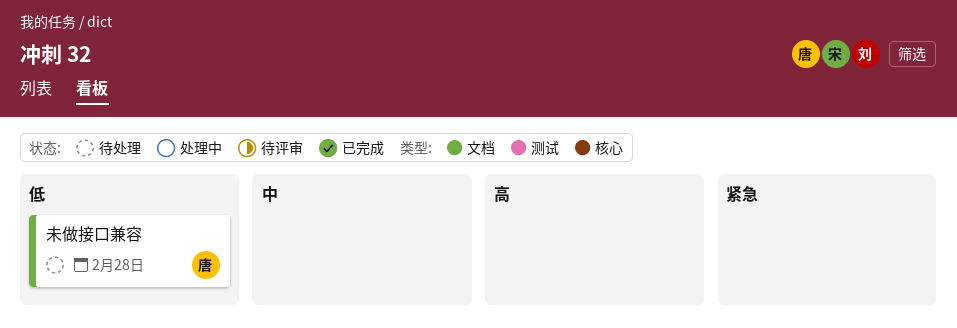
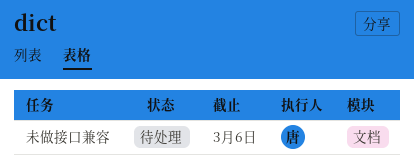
未做接口兼容, due: Feb 28 -> Mar 6

